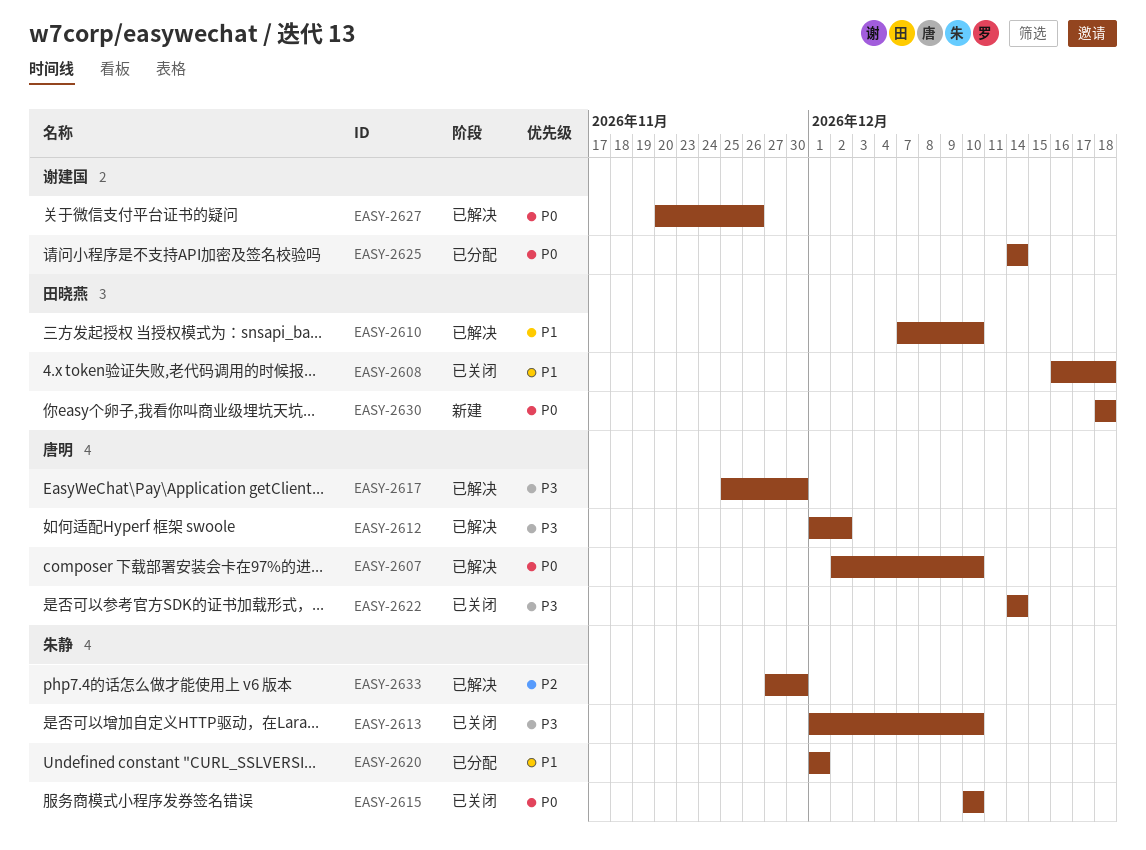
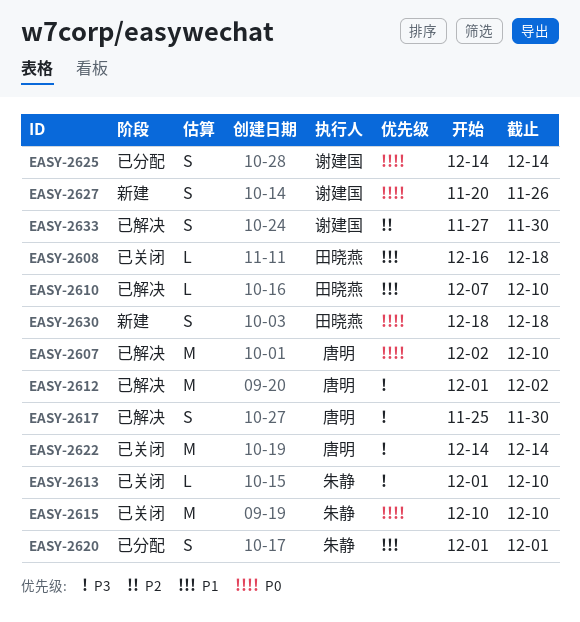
EASY-2627, status: 已解决 -> 新建
EASY-2633, owner: 朱静 -> 谢建国

